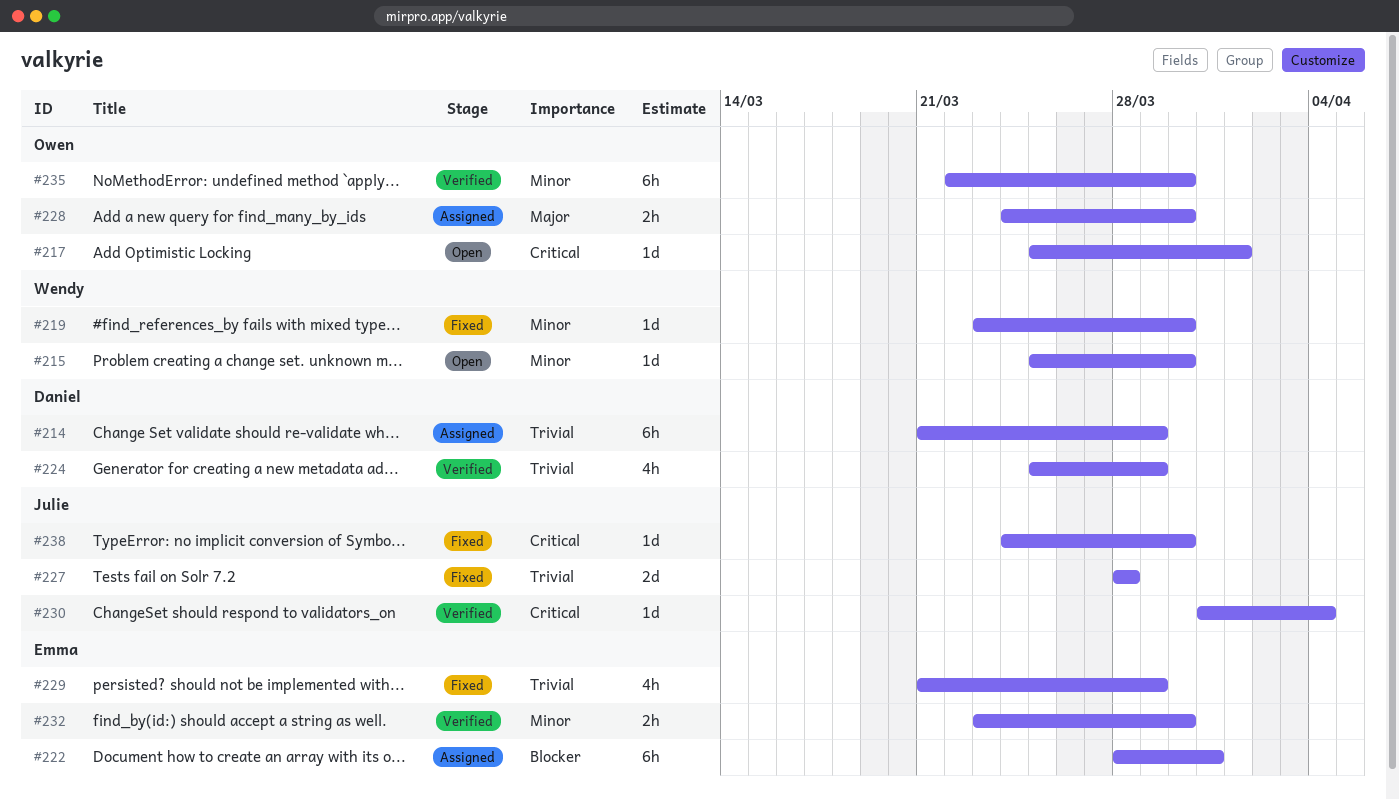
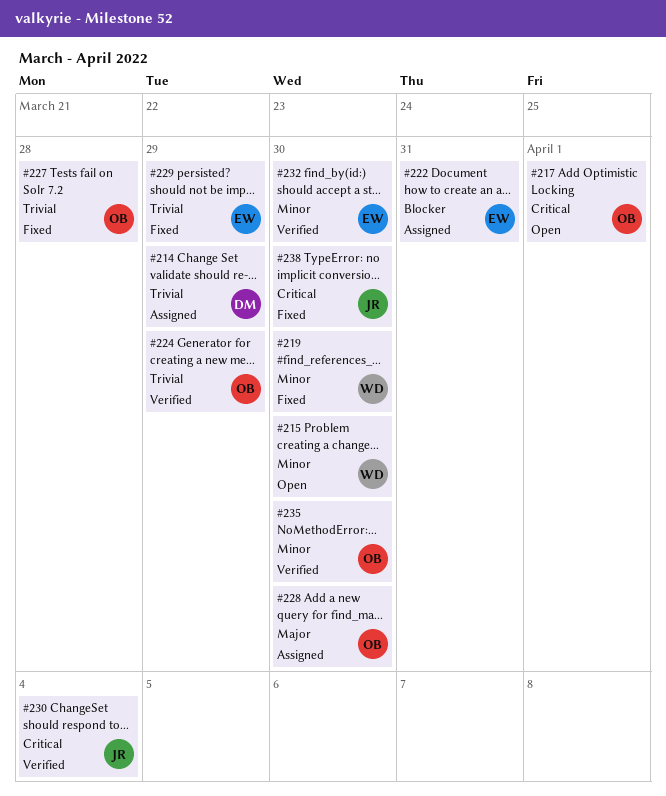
#224, owner: Daniel -> Owen
#227, owner: Julie -> Owen

